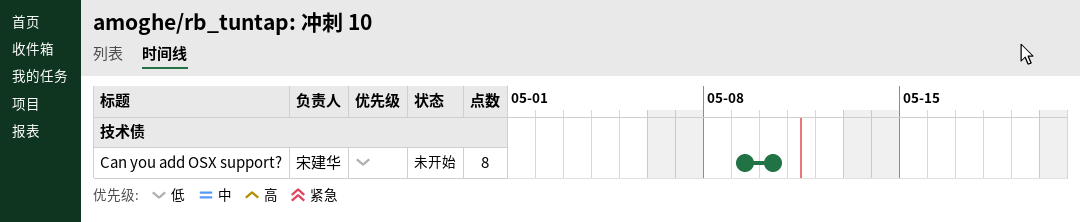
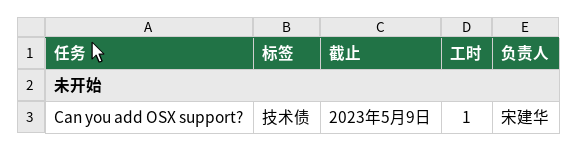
Can you add OSX support?, estimate: 8 -> 1
Can you add OSX support?, due: May 10 -> May 9

